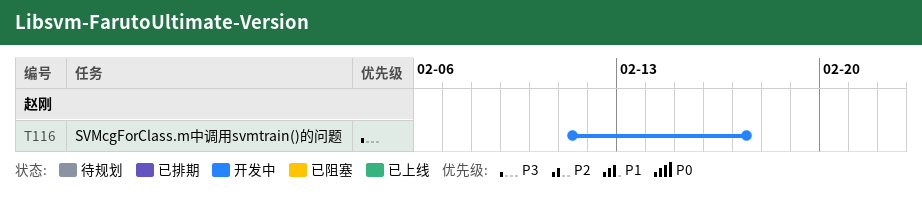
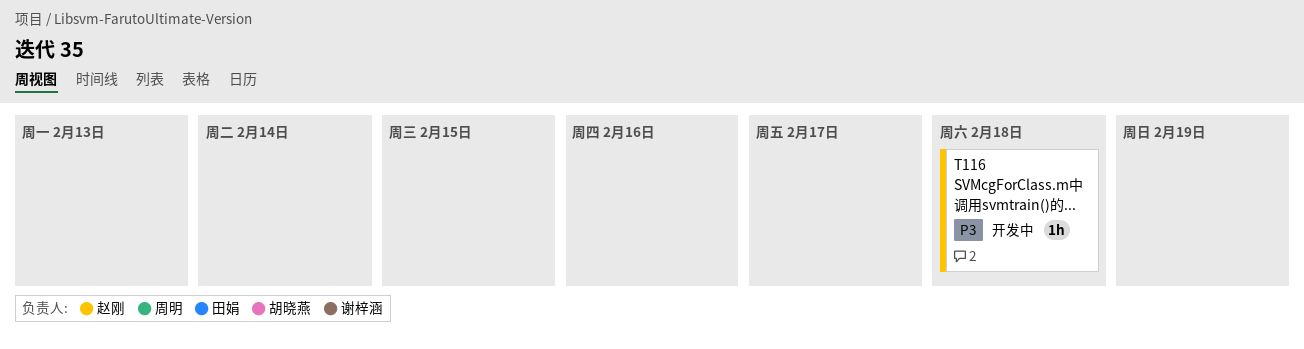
T116, due: Feb 17 -> Feb 18

